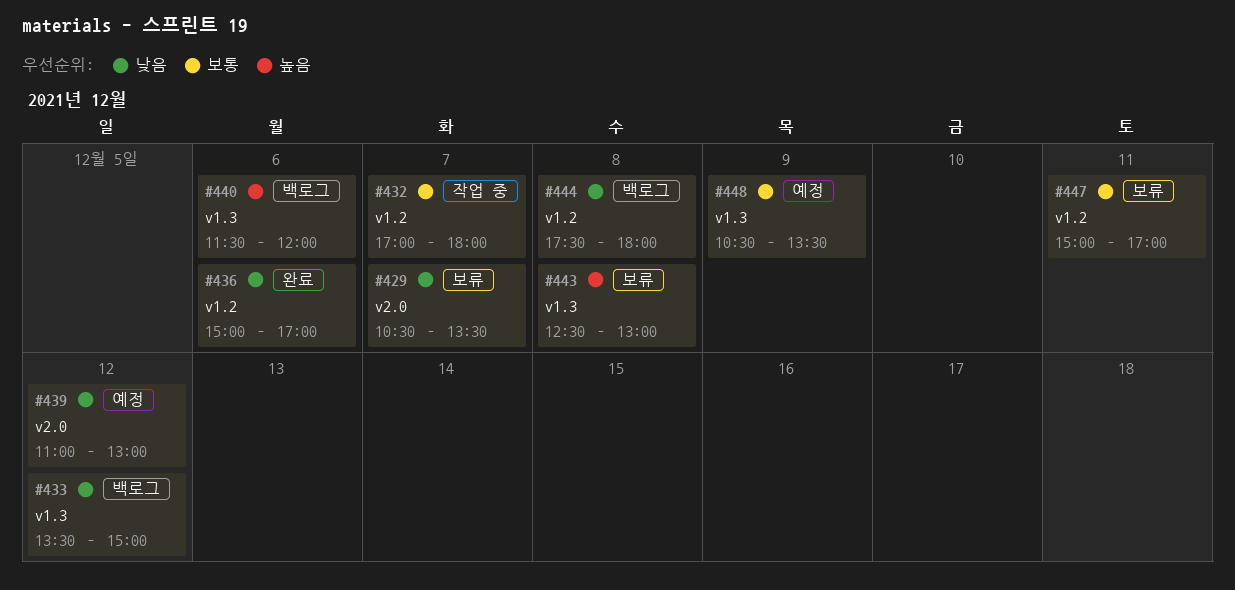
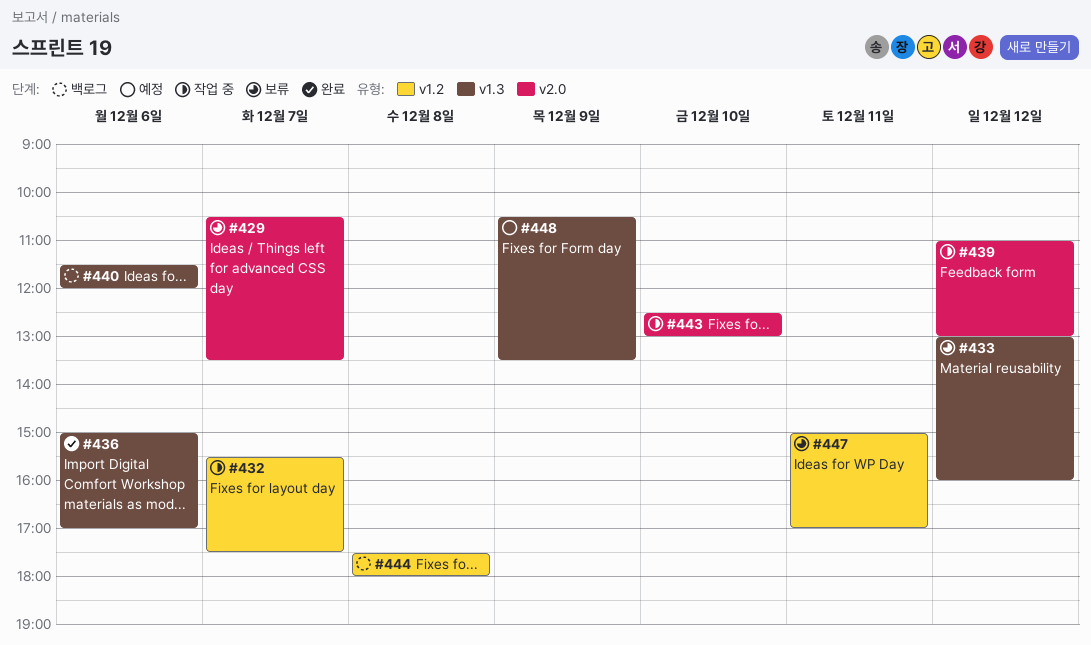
#432, begins: 17:00 -> 15:30
#432, ends: 18:00 -> 17:30
#433, status: 백로그 -> 보류
#433, begins: 13:30 -> 13:00
#433, ends: 15:00 -> 16:00
#436, label: v1.2 -> v1.3
#439, status: 예정 -> 작업 중
#443, status: 보류 -> 작업 중
#443, label: v1.3 -> v2.0
#443, day: Dec 8 -> Dec 10

